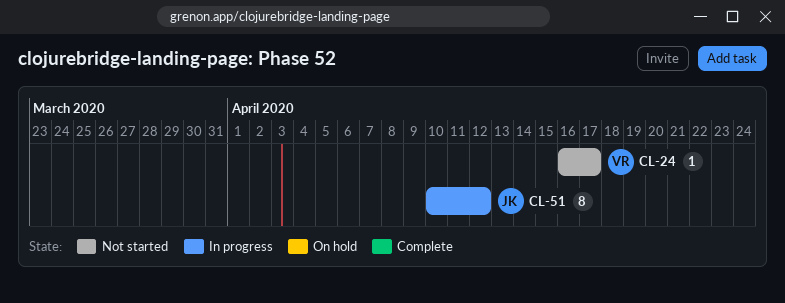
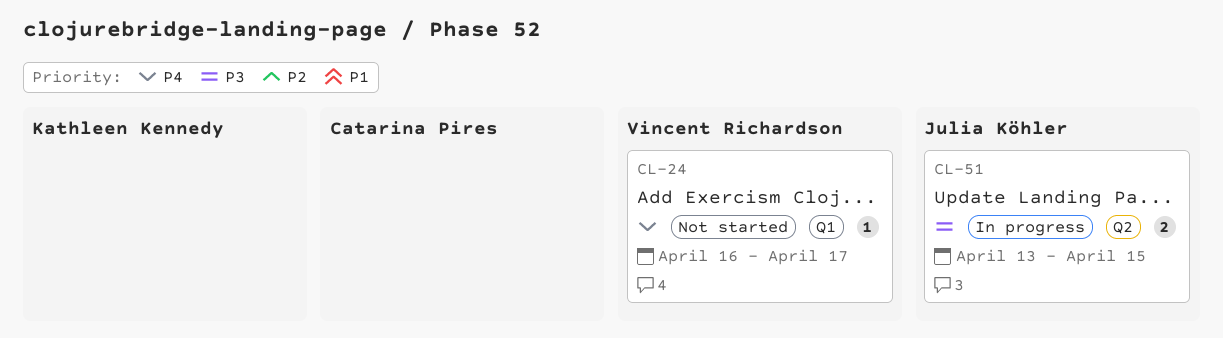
CL-51, estimate: 8 -> 2
CL-51, start: Apr 10 -> Apr 13
CL-51, due: Apr 12 -> Apr 15

